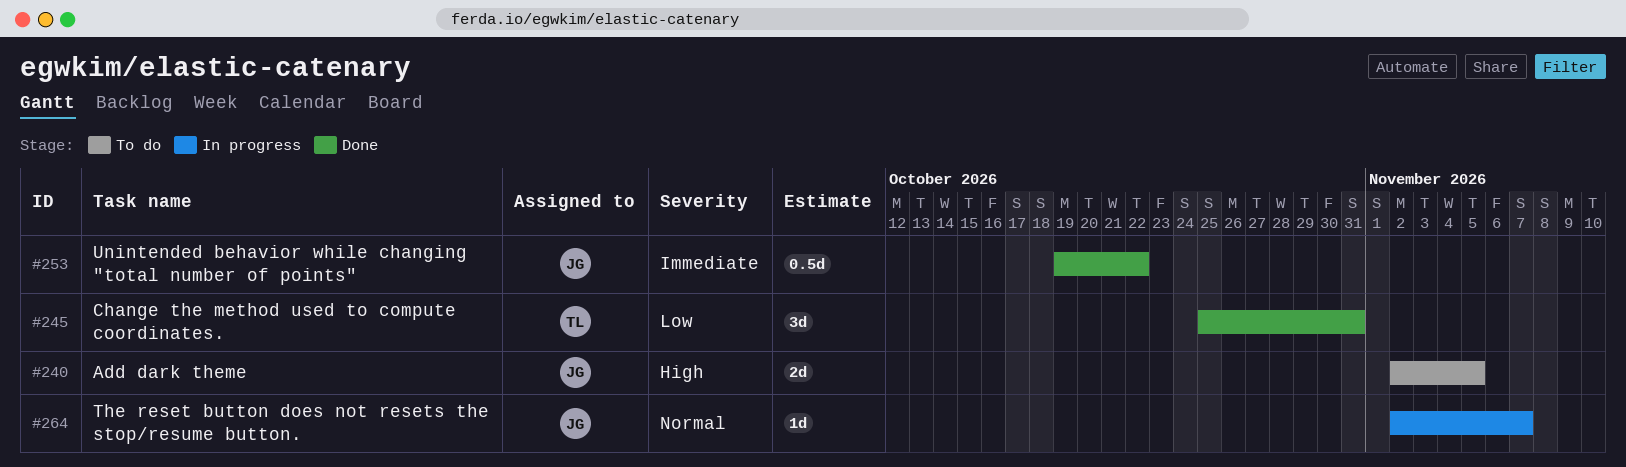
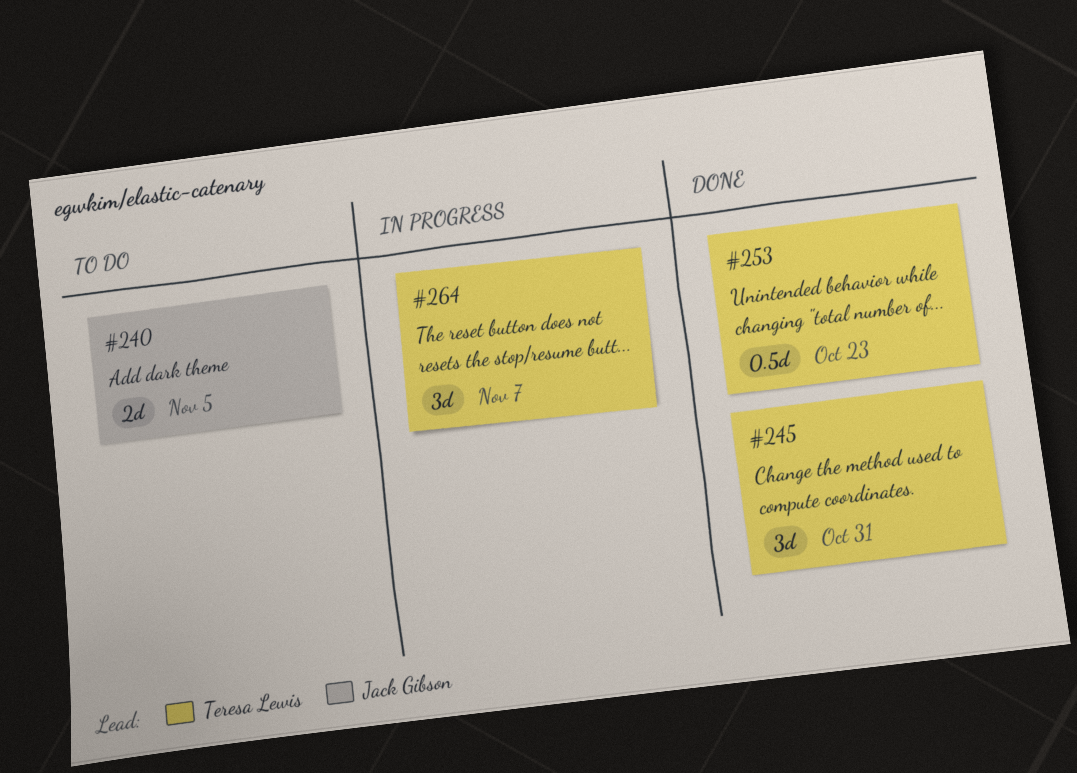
#253, owner: Jack Gibson -> Teresa Lewis
#253, due: Oct 22 -> Oct 23
#264, owner: Jack Gibson -> Teresa Lewis
#264, estimate: 1d -> 3d

